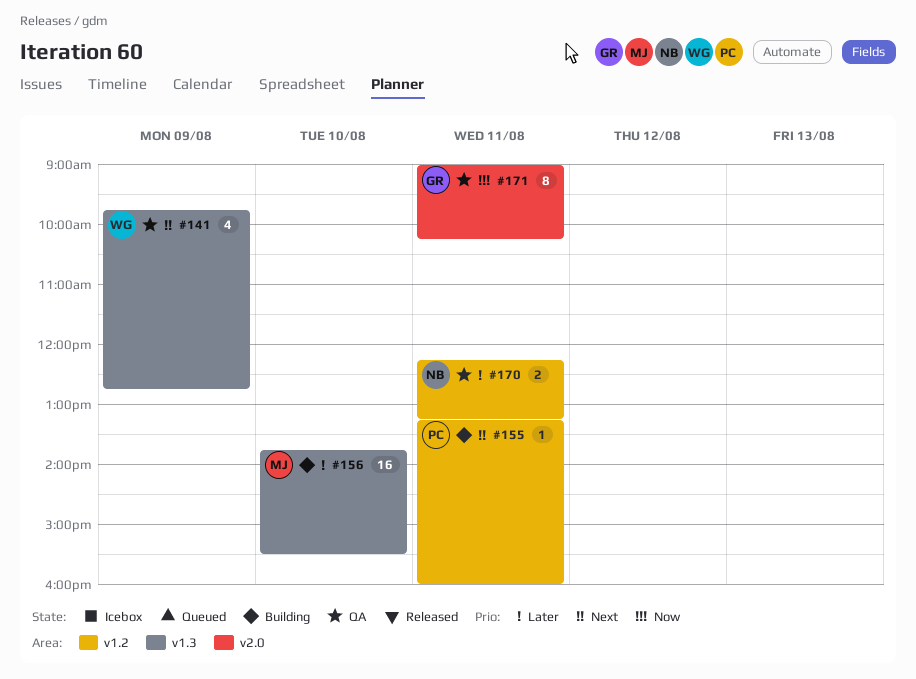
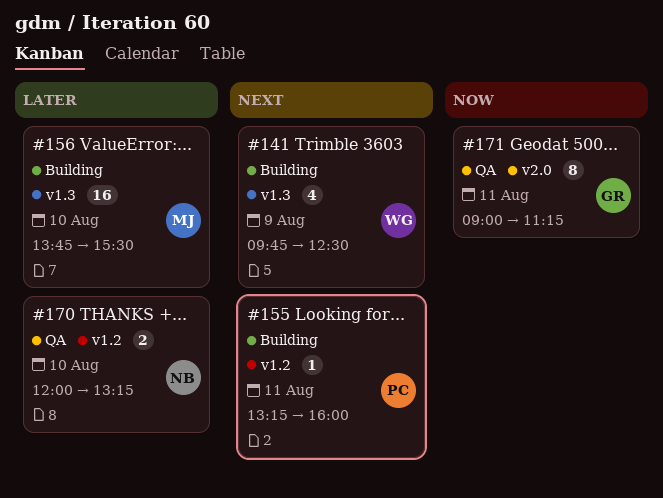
#141, status: QA -> Building
#141, ends: 12:45 -> 12:30
#170, day: Aug 11 -> Aug 10
#170, begins: 12:15 -> 12:00
#171, ends: 10:15 -> 11:15

